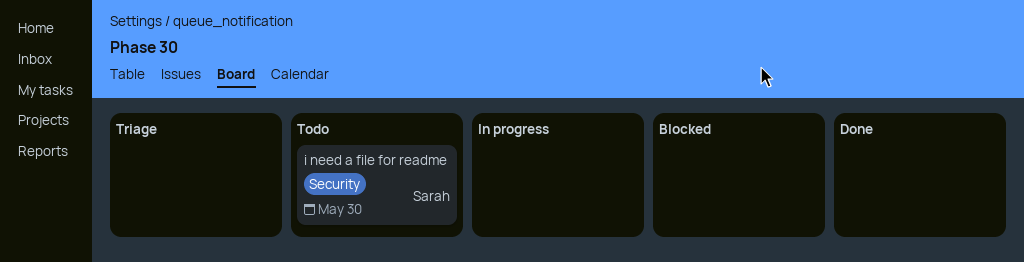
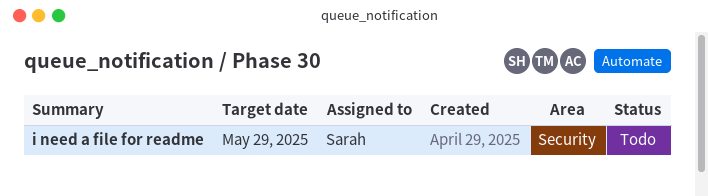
i need a file for readme, due: May 30 -> May 29

